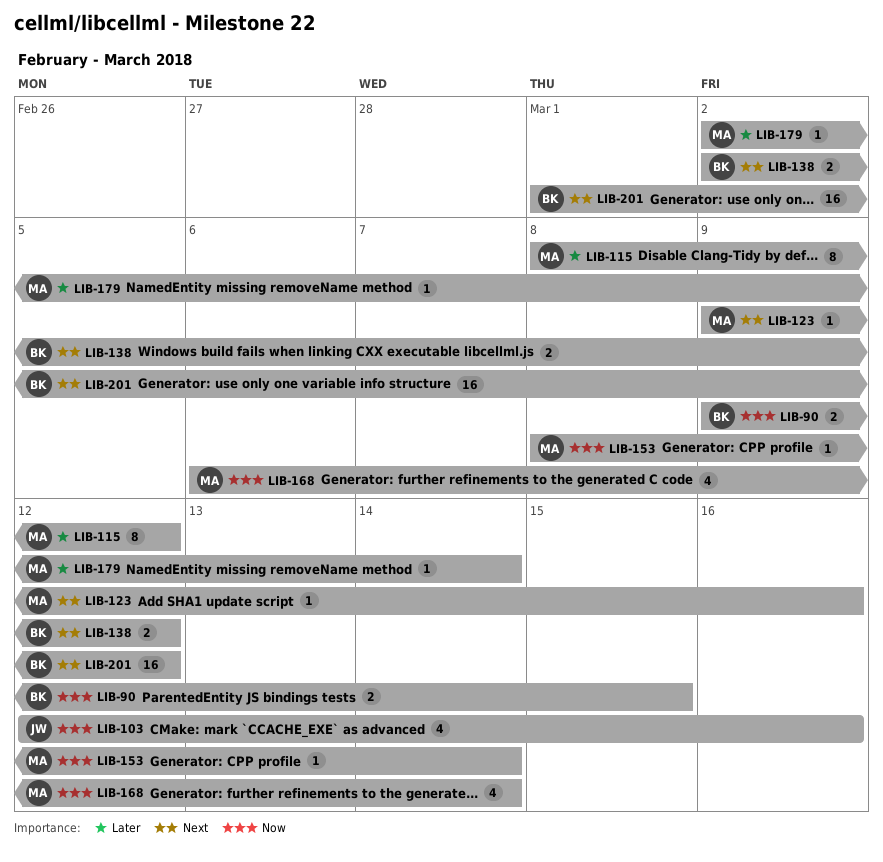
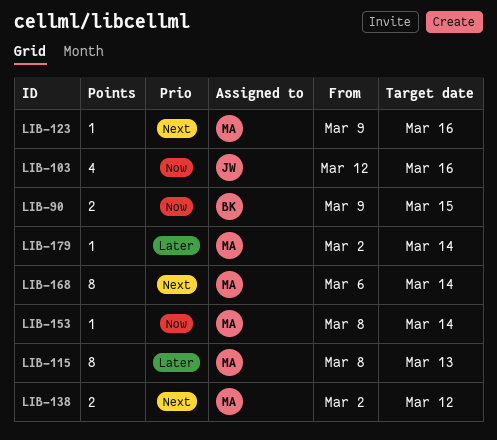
LIB-115, due: Mar 12 -> Mar 13
LIB-138, owner: BK -> MA
LIB-168, priority: Now -> Next
LIB-168, estimate: 4 -> 8
LIB-201: present -> none

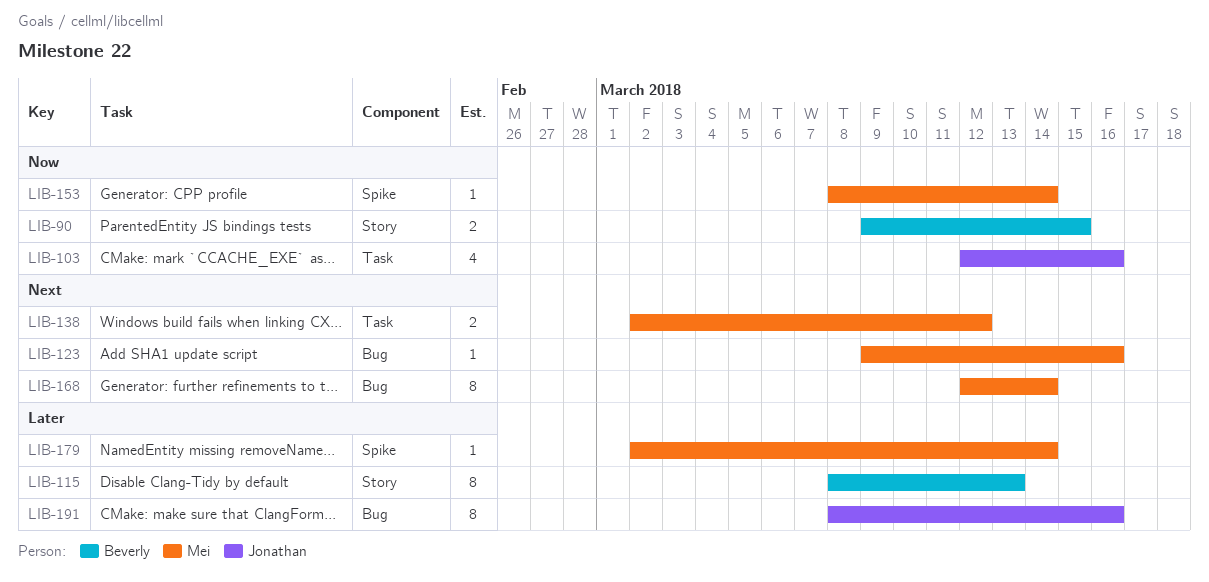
LIB-115, owner: Mei -> Beverly
LIB-168, start: Mar 6 -> Mar 12
LIB-191: none -> present

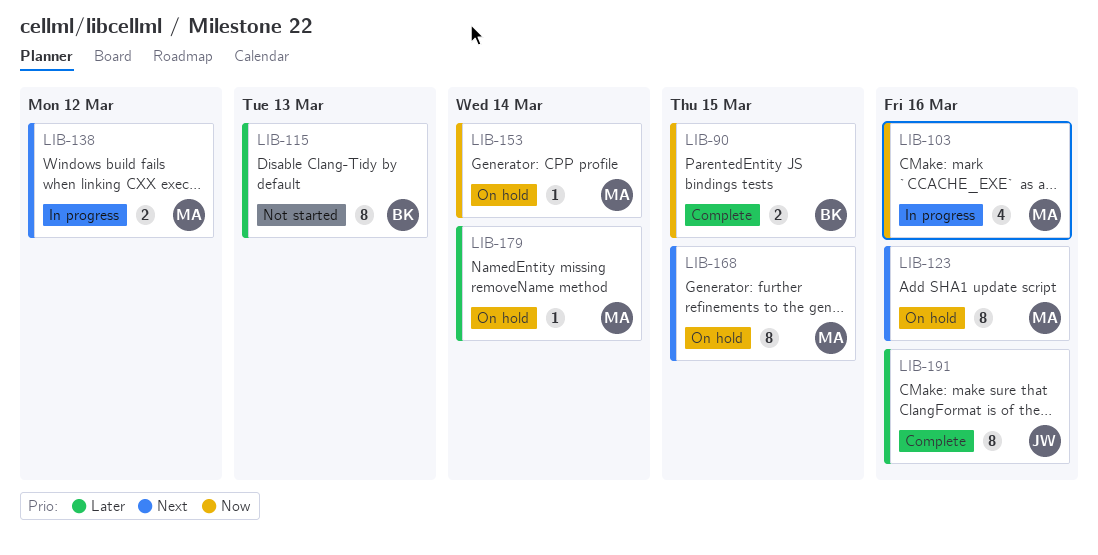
LIB-103, owner: Jonathan -> Mei
LIB-123, estimate: 1 -> 8
LIB-168, due: Mar 14 -> Mar 15

